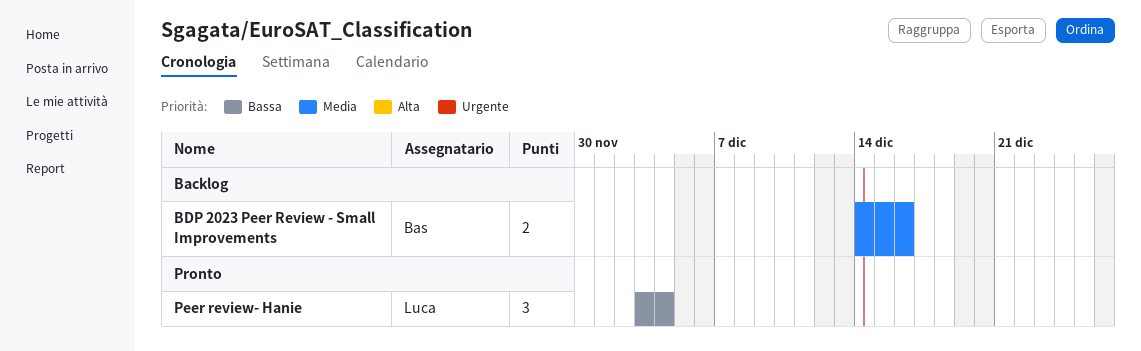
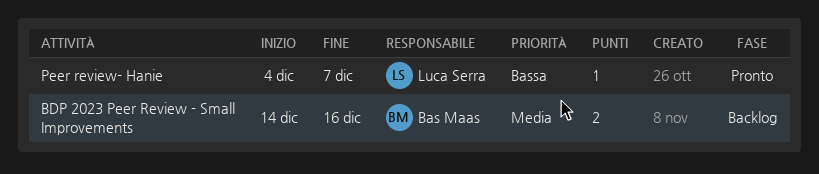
Peer review- Hanie, estimate: 3 -> 1
Peer review- Hanie, start: Dec 3 -> Dec 4
Peer review- Hanie, due: Dec 4 -> Dec 7

